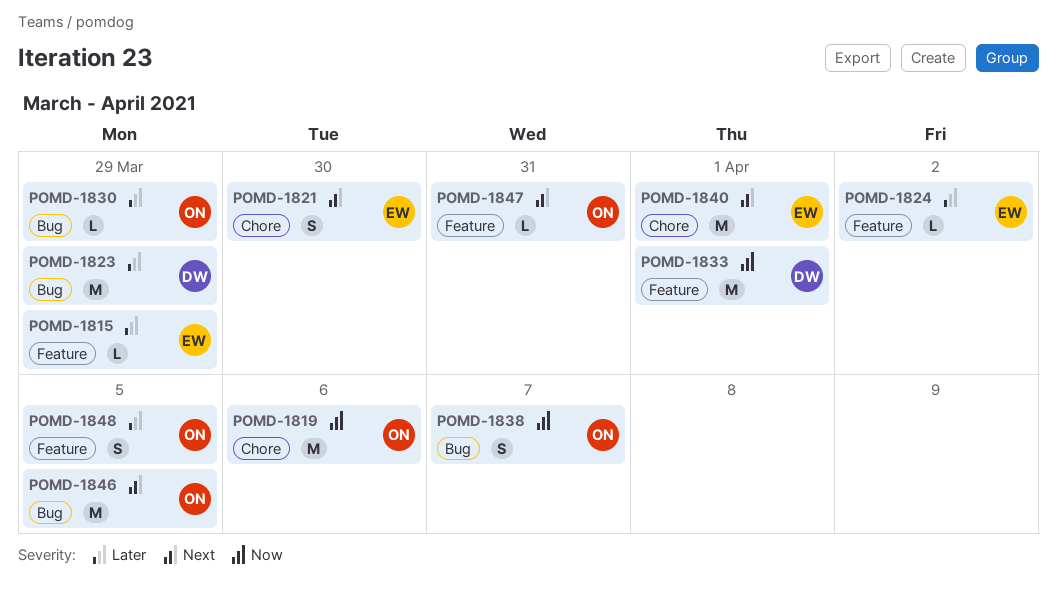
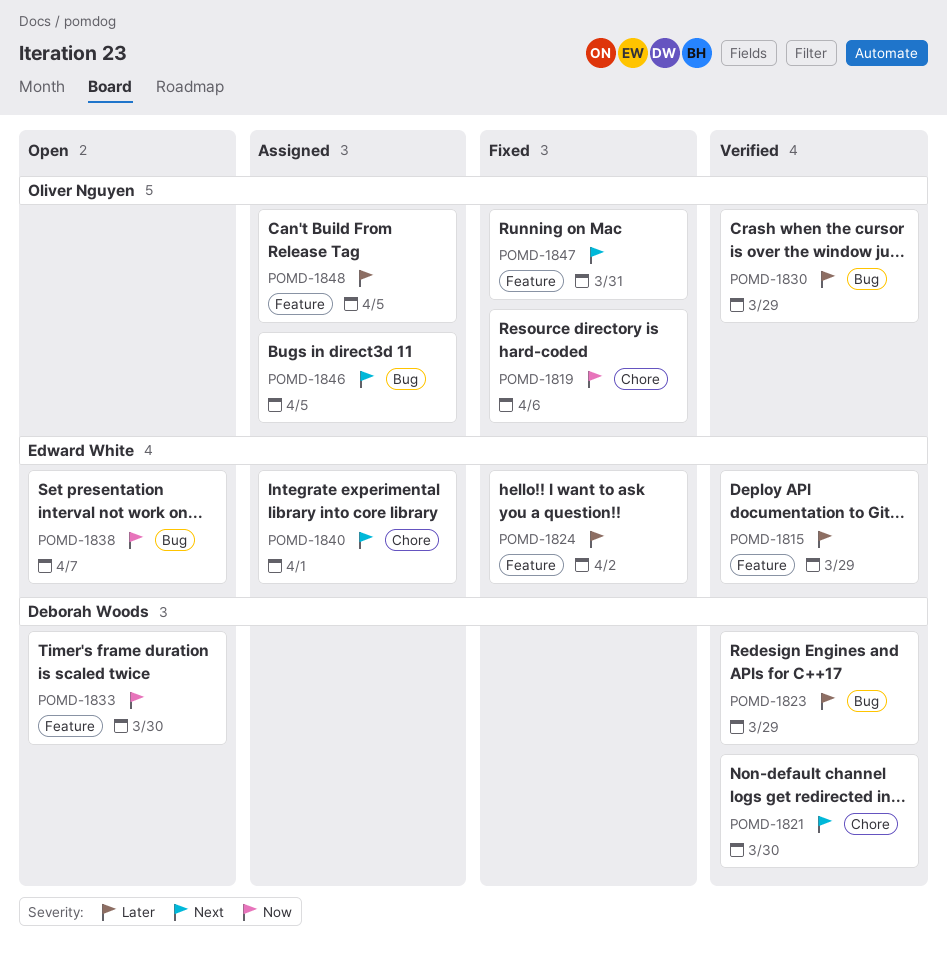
POMD-1821, owner: Edward White -> Deborah Woods
POMD-1833, due: Apr 1 -> Mar 30
POMD-1838, owner: Oliver Nguyen -> Edward White

